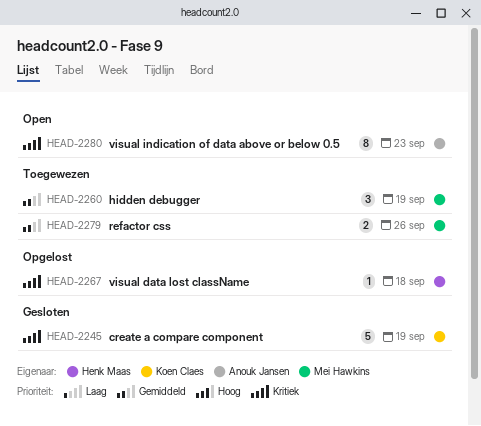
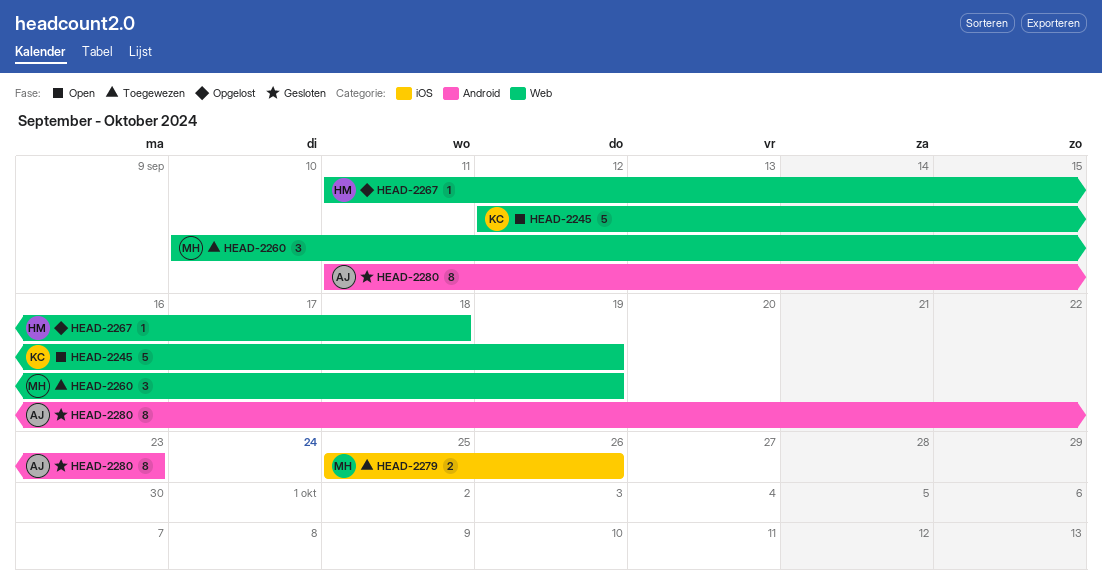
HEAD-2245, status: Gesloten -> Open
HEAD-2280, status: Open -> Gesloten

